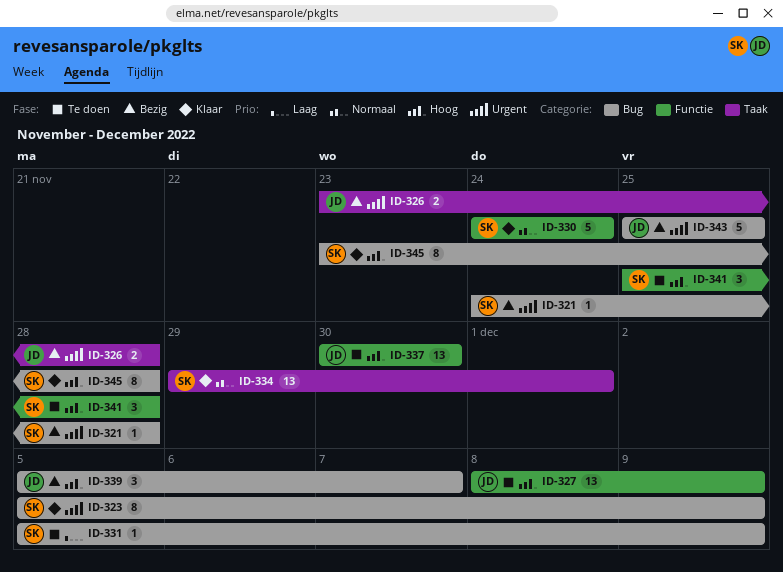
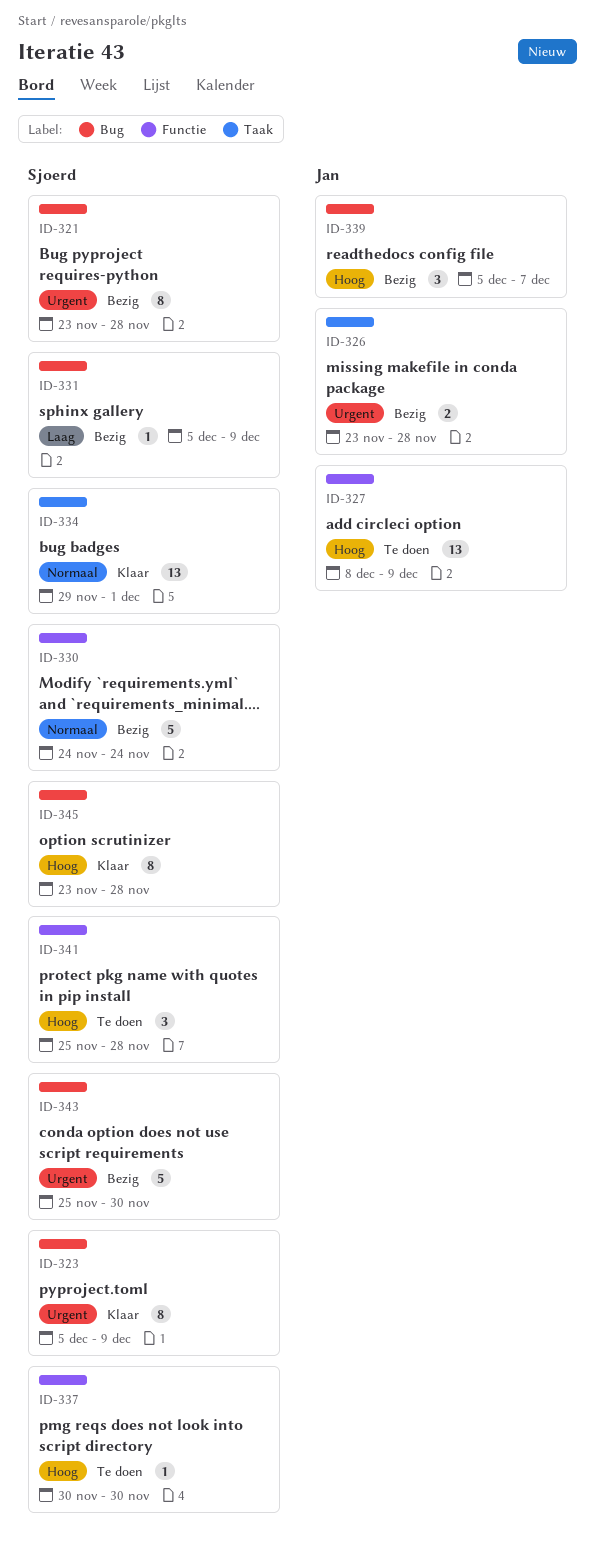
ID-321, estimate: 1 -> 8
ID-321, start: Nov 24 -> Nov 23
ID-330, status: Klaar -> Bezig
ID-331, status: Te doen -> Bezig
ID-337, owner: Jan -> Sjoerd
ID-337, estimate: 13 -> 1
ID-343, owner: Jan -> Sjoerd
ID-343, due: Nov 25 -> Nov 30

